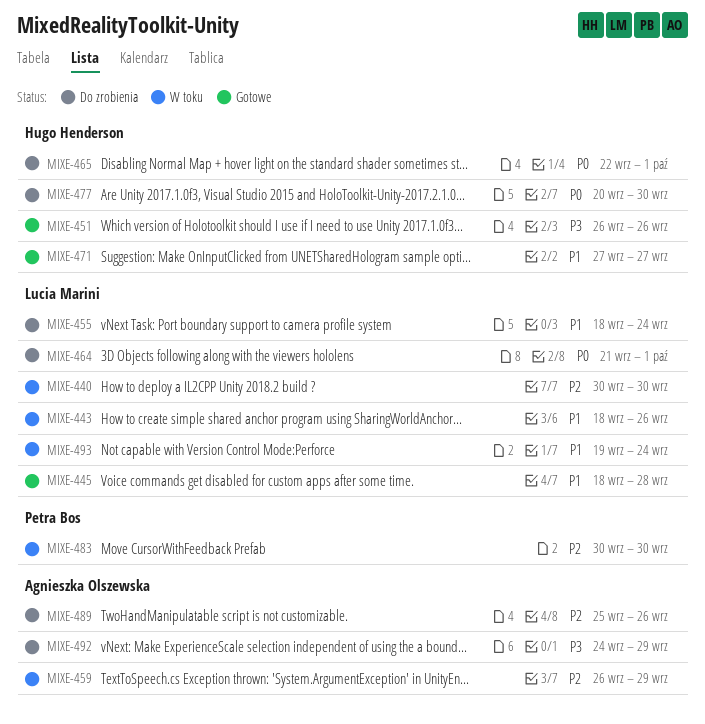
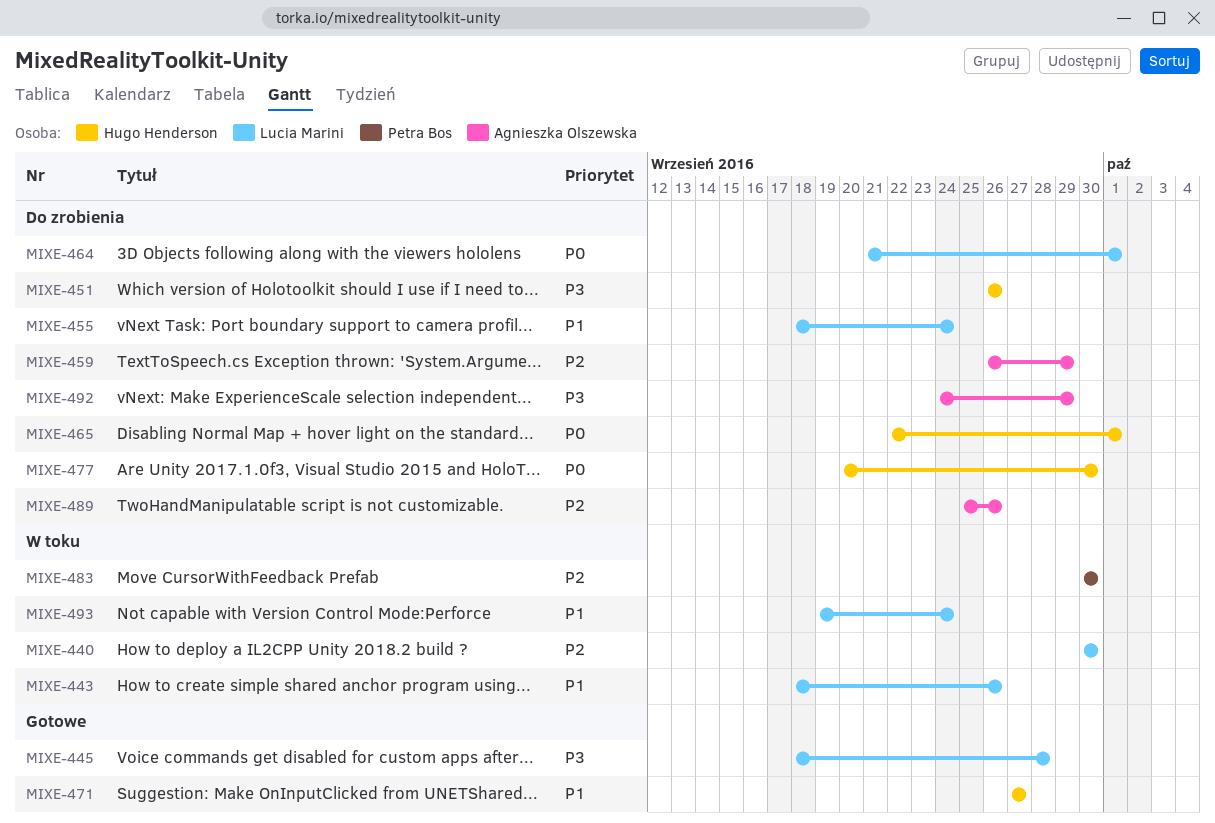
MIXE-445, priority: P1 -> P3
MIXE-451, status: Gotowe -> Do zrobienia
MIXE-459, status: W toku -> Do zrobienia

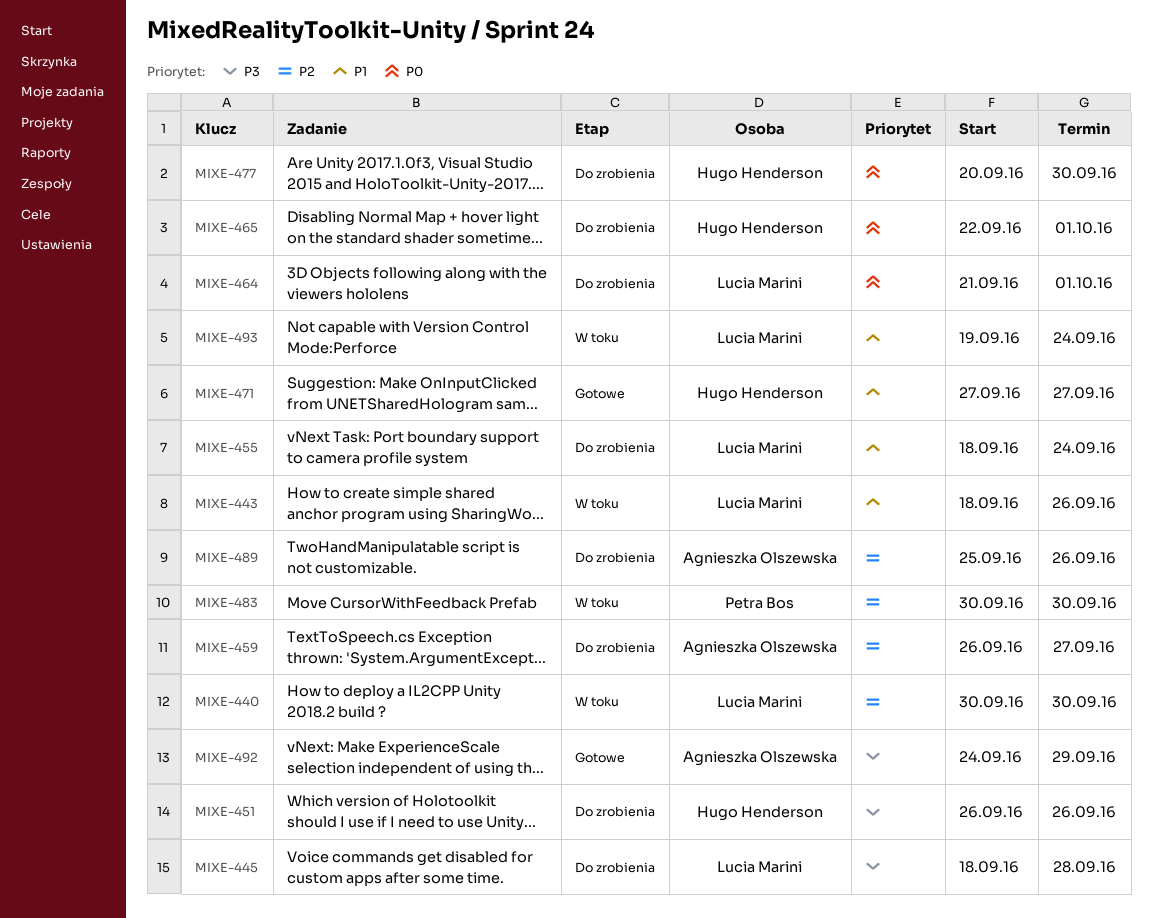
MIXE-445, status: Gotowe -> Do zrobienia
MIXE-459, due: Sep 29 -> Sep 27
MIXE-492, status: Do zrobienia -> Gotowe

